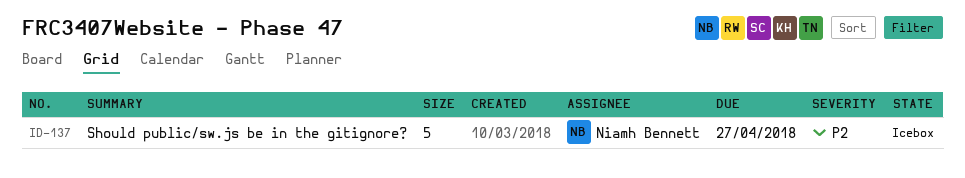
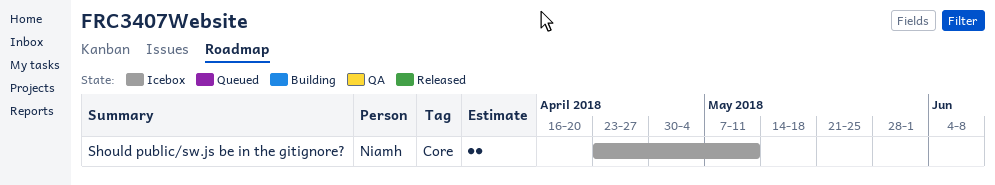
Should public/sw.js be in the gitignore?, estimate: 5 -> 2
Should public/sw.js be in the gitignore?, due: Apr 27 -> May 11

